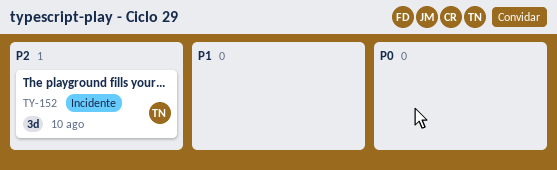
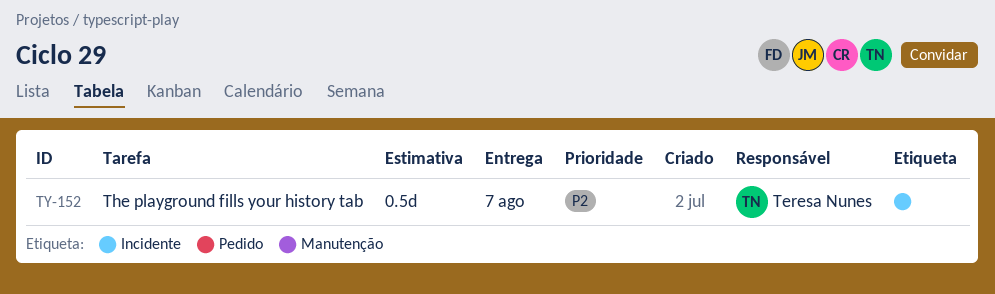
TY-152, estimate: 3d -> 0.5d
TY-152, due: Aug 10 -> Aug 7

